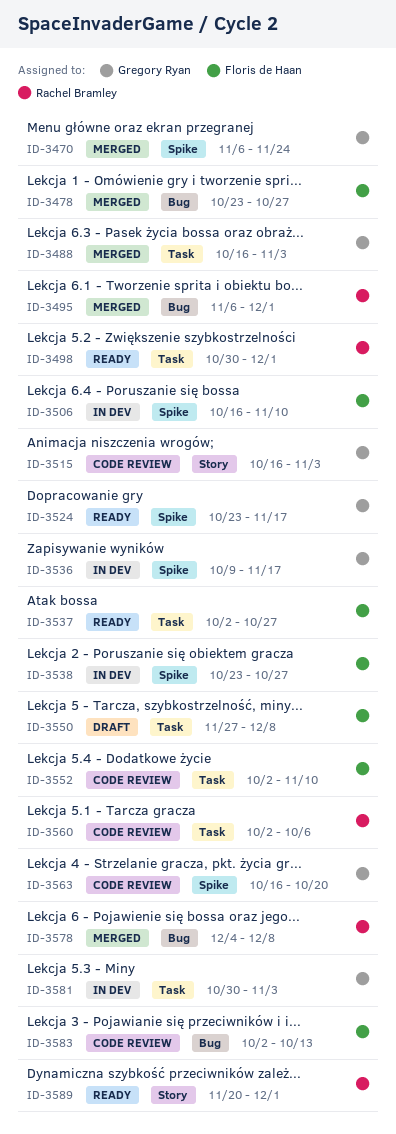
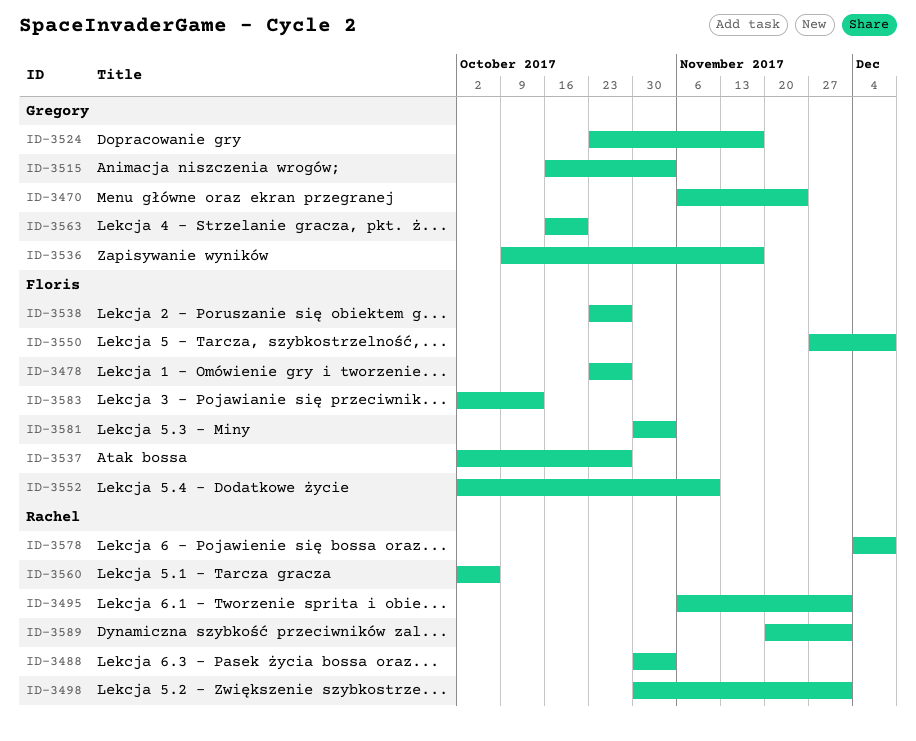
ID-3488, owner: Gregory Ryan -> Rachel Bramley
ID-3488, start: Oct 16 -> Oct 30
ID-3506: present -> none
ID-3581, owner: Gregory Ryan -> Floris de Haan

